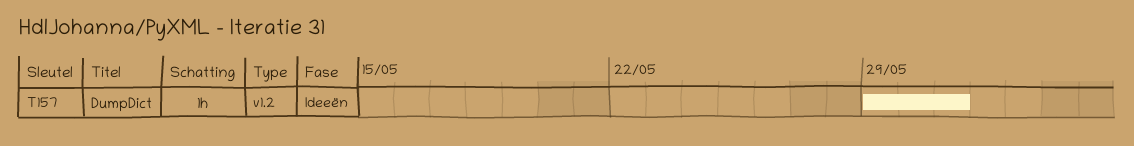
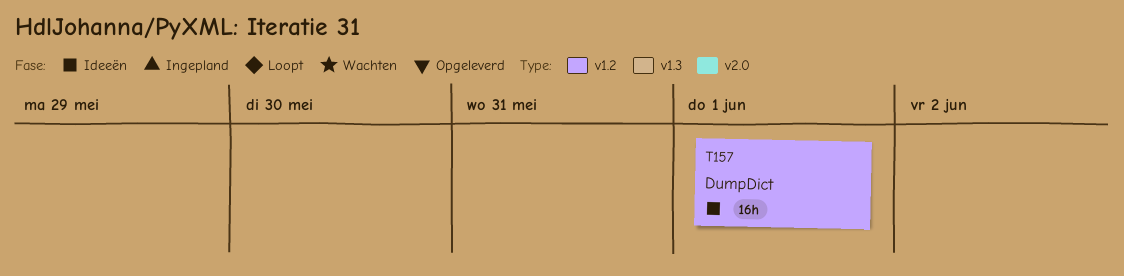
T157, estimate: 1h -> 16h
T157, due: May 31 -> Jun 1

